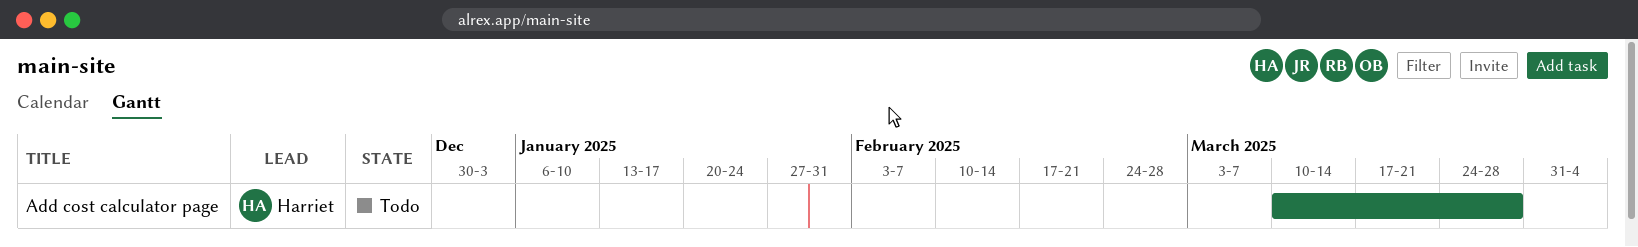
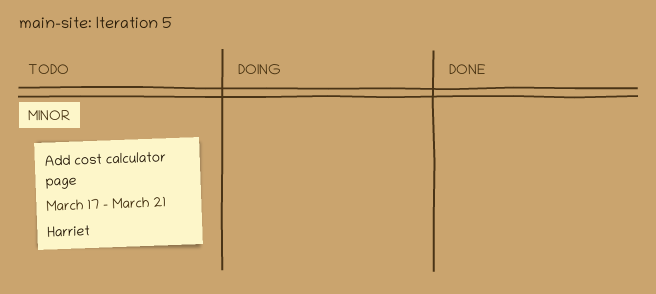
Add cost calculator page, start: Mar 10 -> Mar 17
Add cost calculator page, due: Mar 28 -> Mar 21

